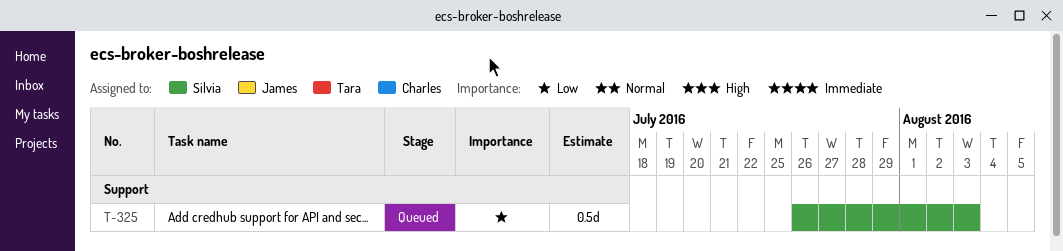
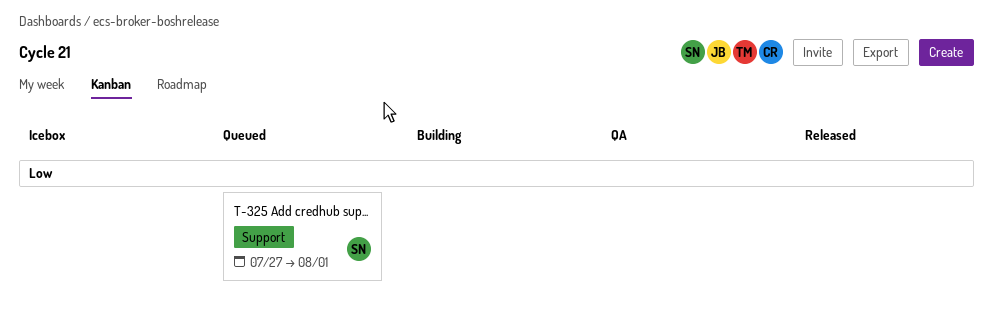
T-325, start: Jul 26 -> Jul 27
T-325, due: Aug 3 -> Aug 1

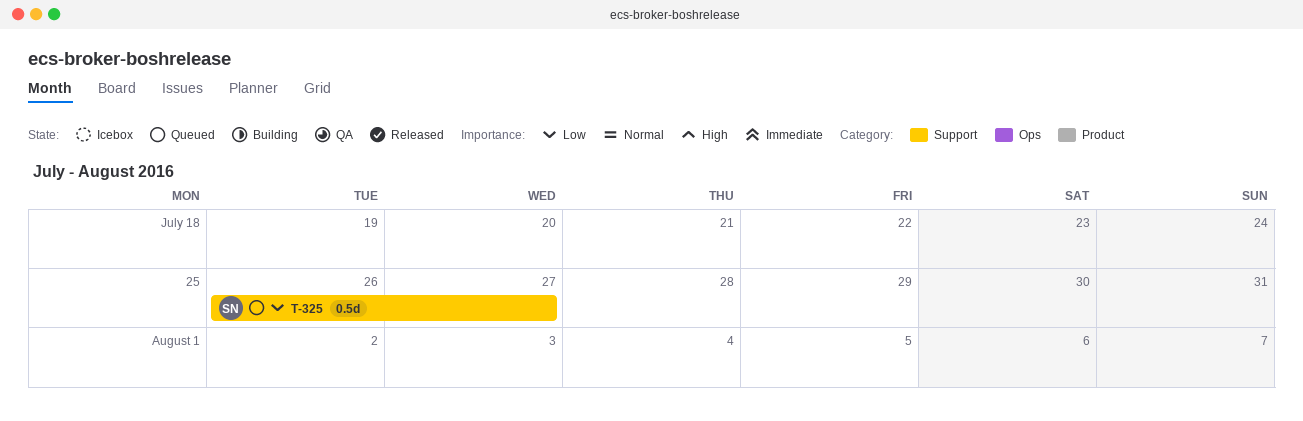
T-325, start: Jul 27 -> Jul 26
T-325, due: Aug 1 -> Jul 27

